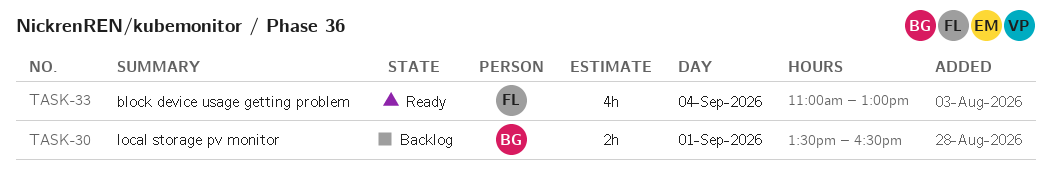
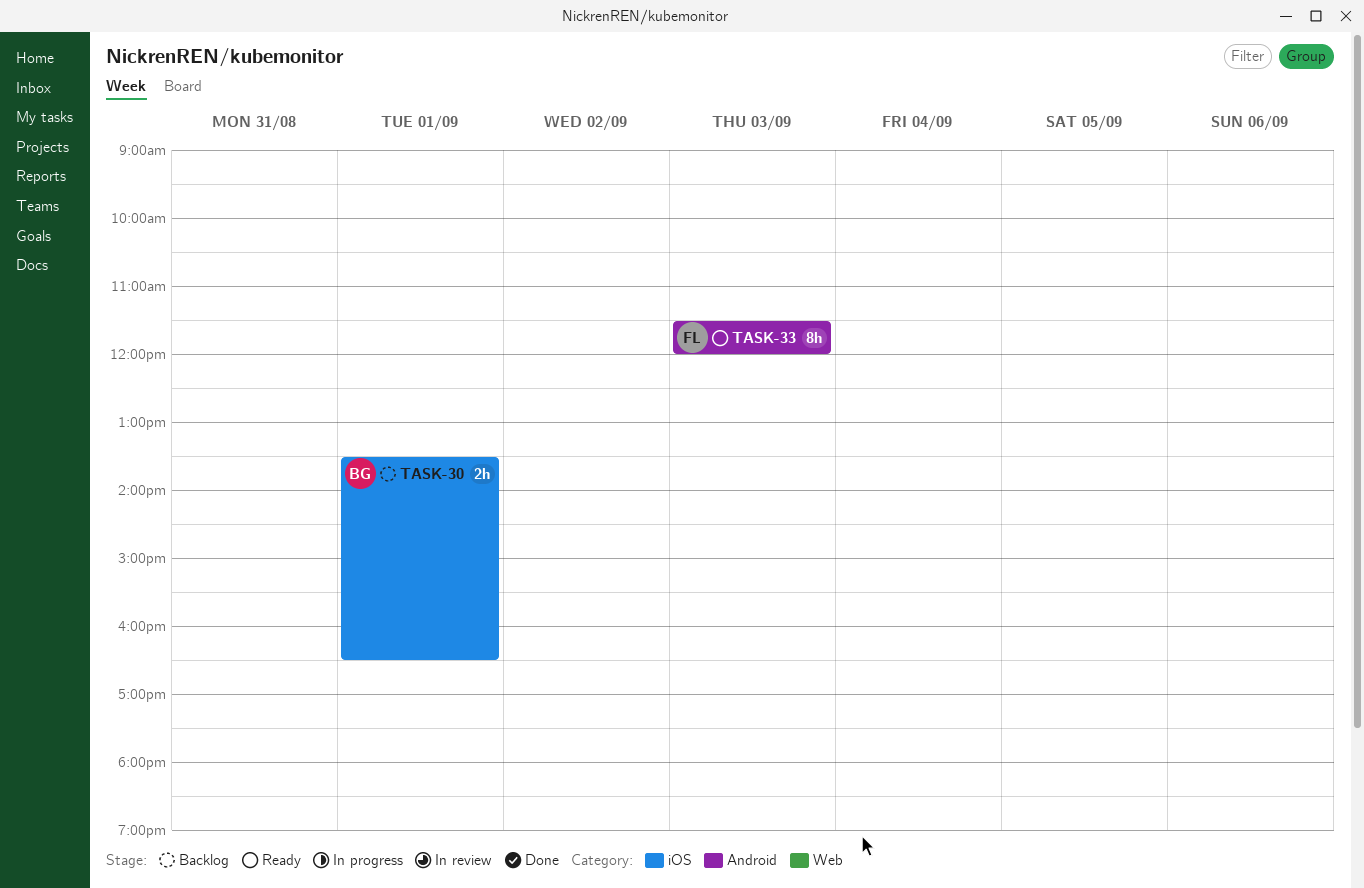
TASK-33, estimate: 4h -> 8h
TASK-33, day: Sep 4 -> Sep 3
TASK-33, begins: 11:00 -> 11:30
TASK-33, ends: 13:00 -> 12:00

